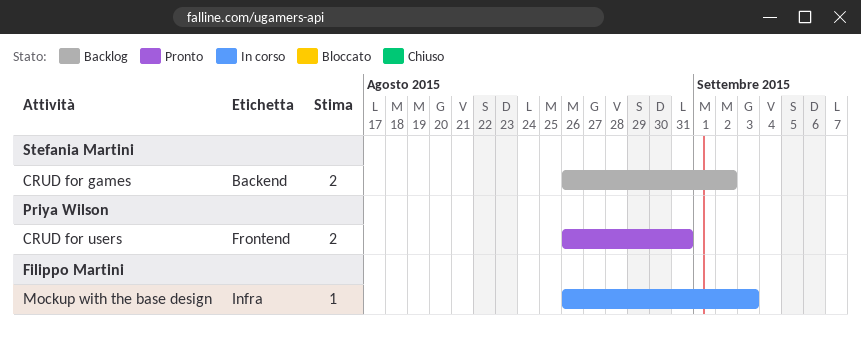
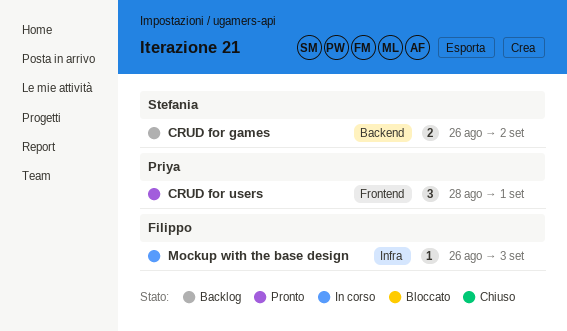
CRUD for users, estimate: 2 -> 3
CRUD for users, start: Aug 26 -> Aug 28
CRUD for users, due: Aug 31 -> Sep 1

